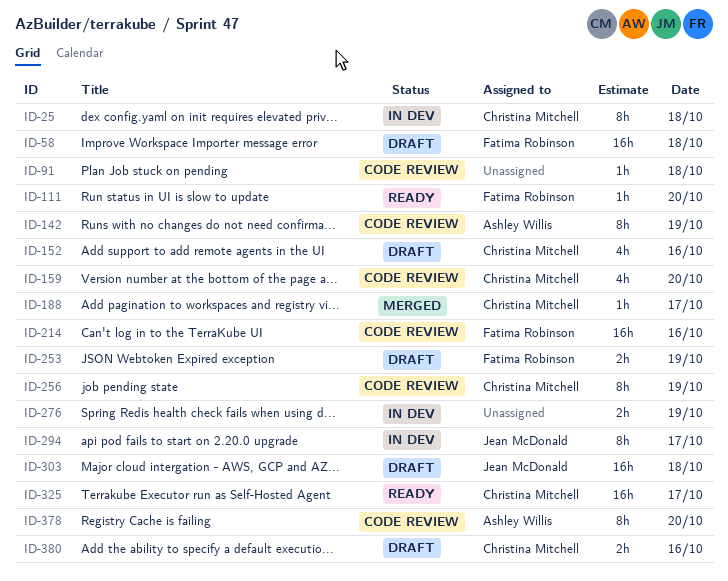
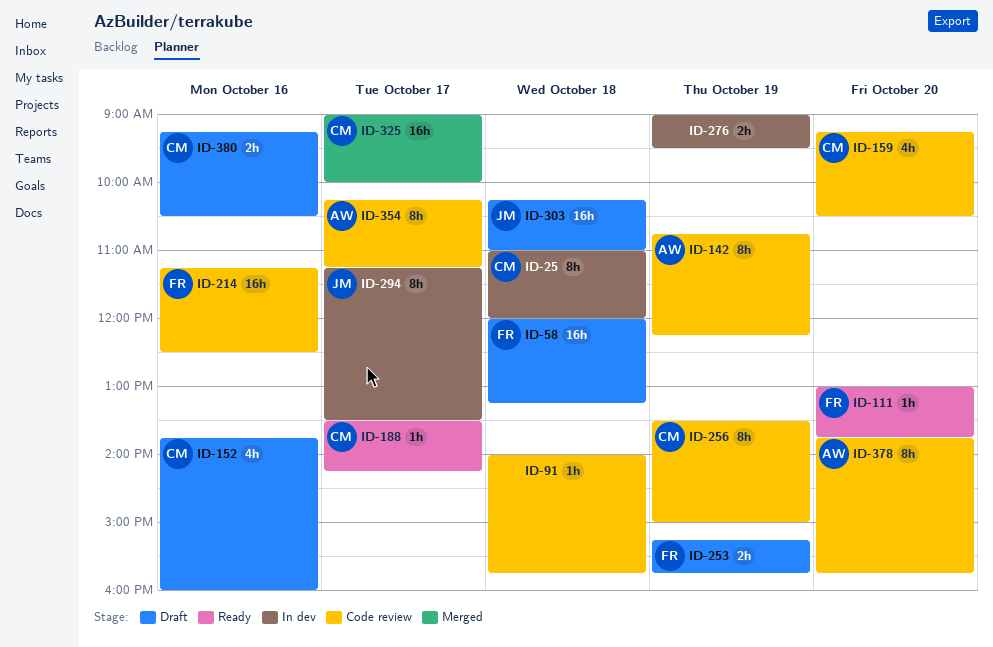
ID-188, status: Merged -> Ready
ID-325, status: Ready -> Merged
ID-354: none -> present

